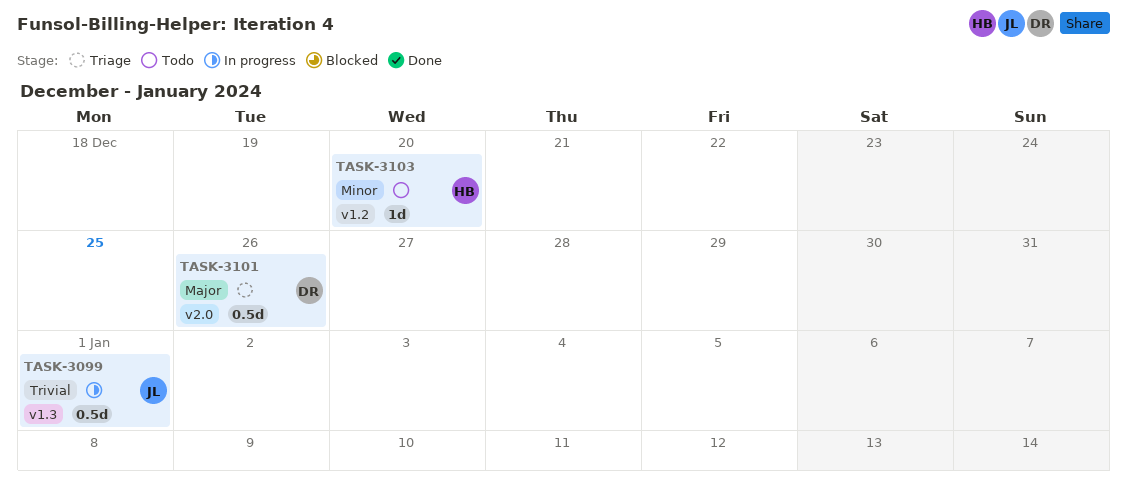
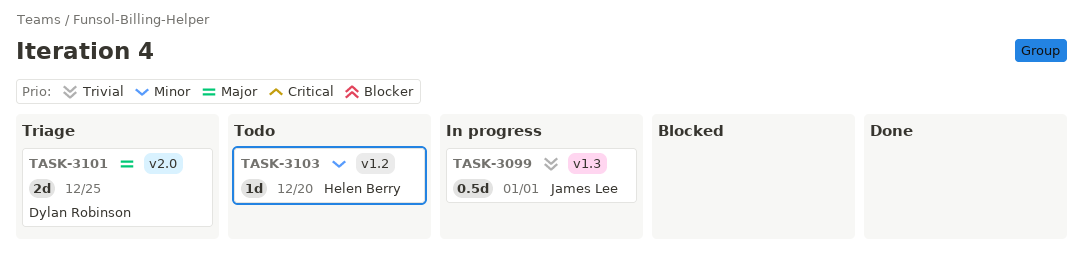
TASK-3101, estimate: 0.5d -> 2d
TASK-3101, due: Dec 26 -> Dec 25

